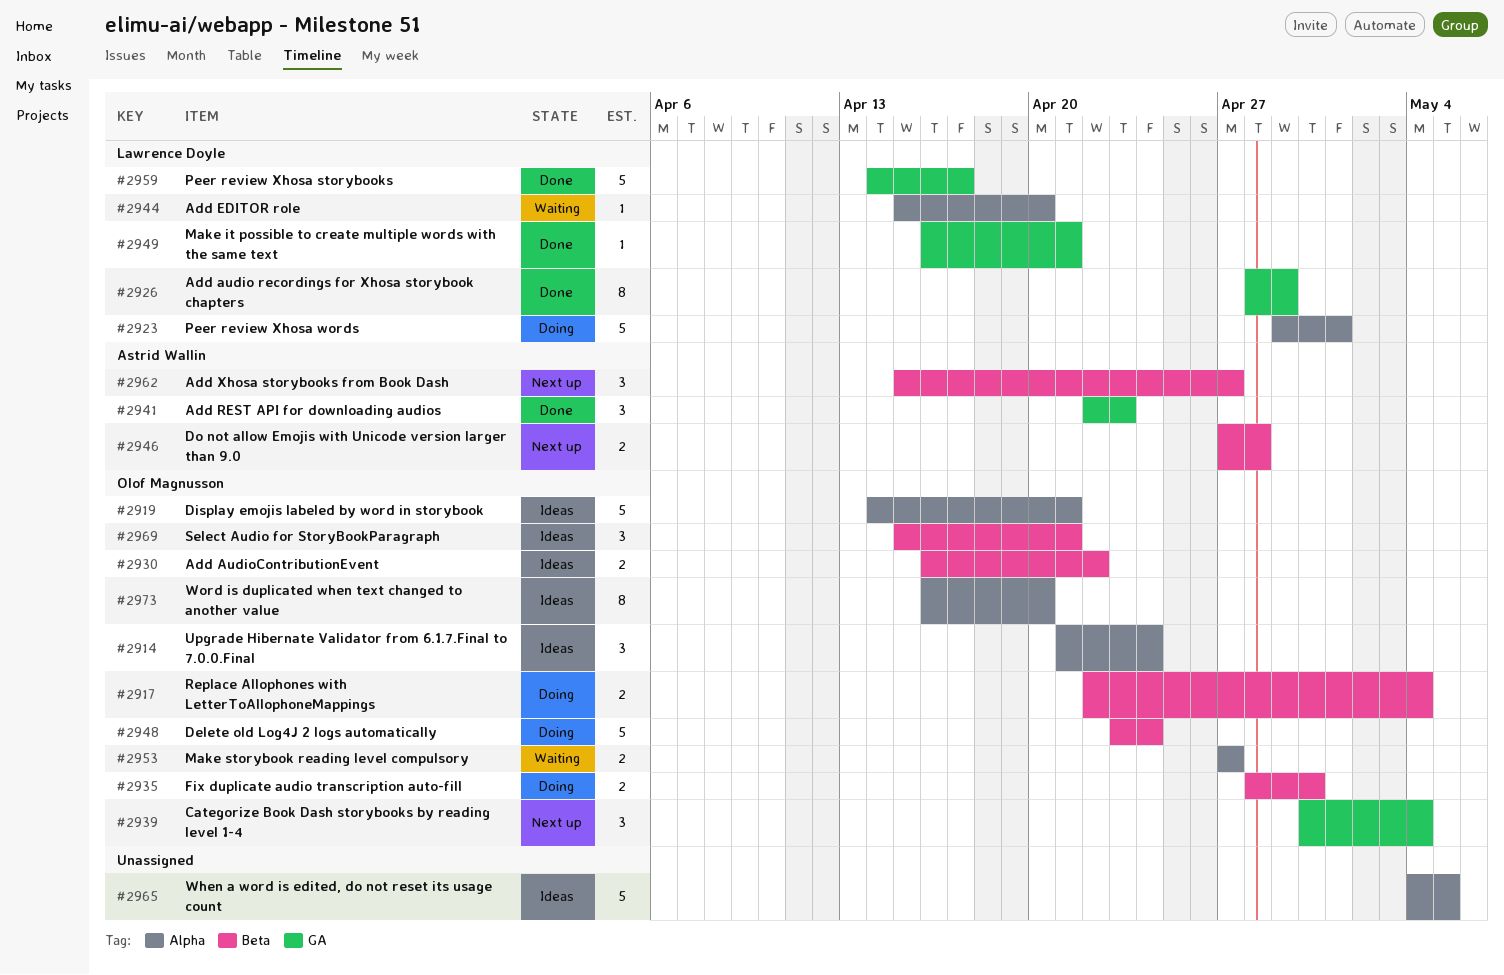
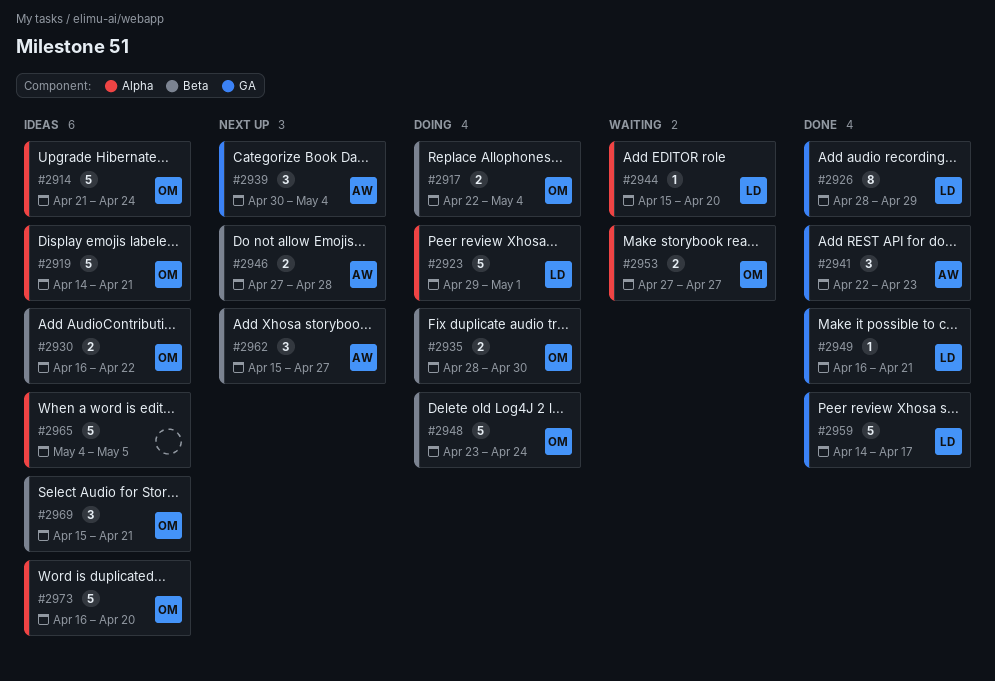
#2914, estimate: 3 -> 5
#2939, owner: Olof Magnusson -> Astrid Wallin
#2973, estimate: 8 -> 5

